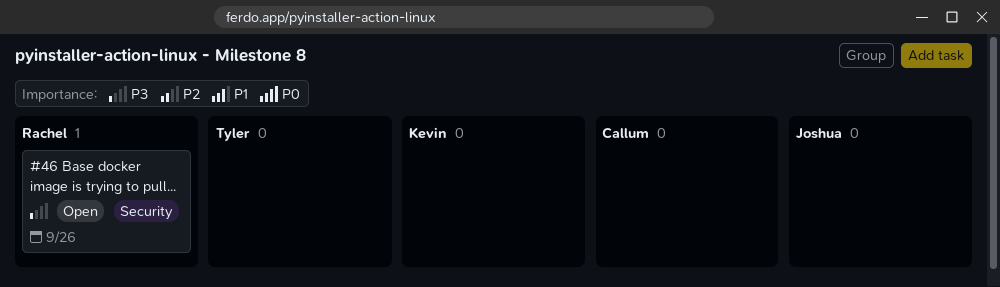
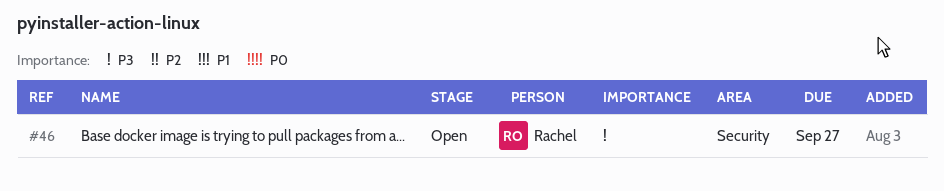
#46, due: Sep 26 -> Sep 27

